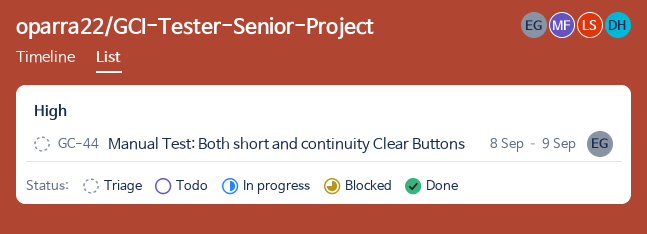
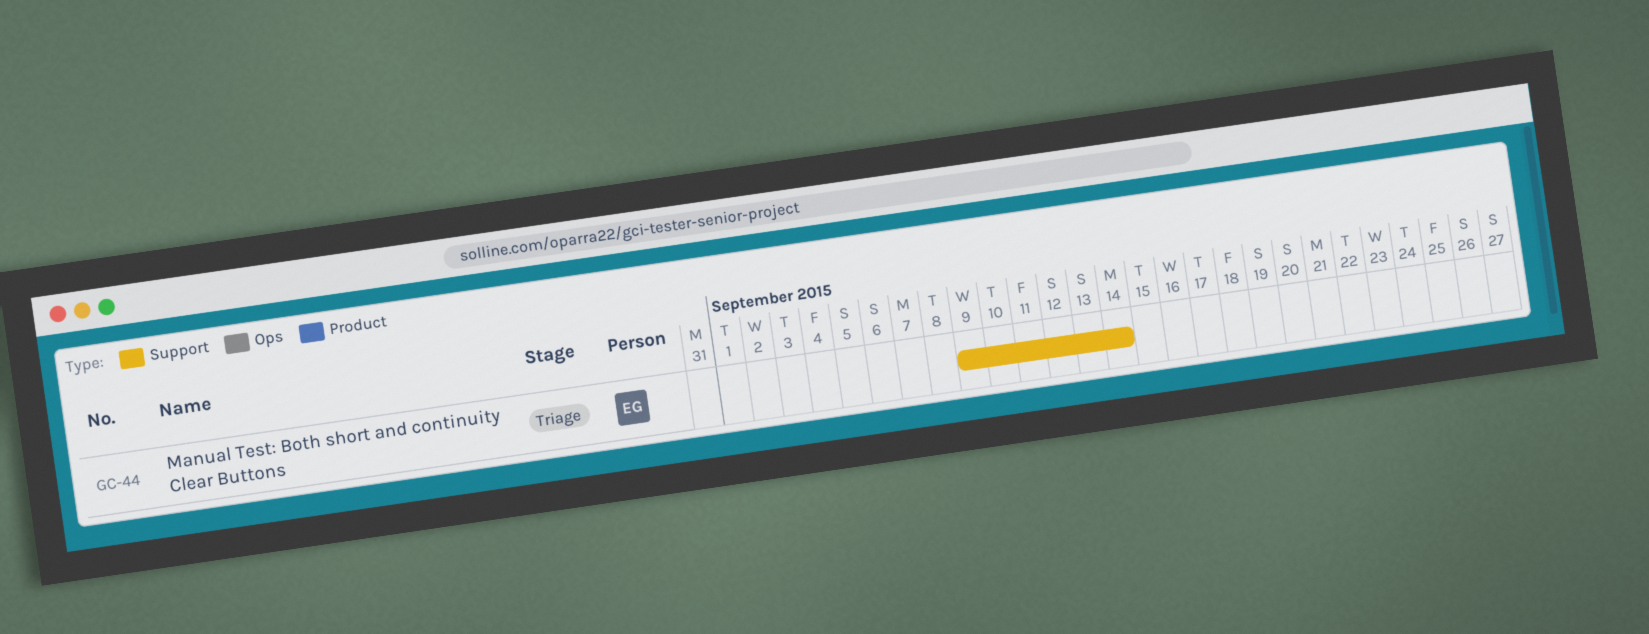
GC-44, start: Sep 8 -> Sep 9
GC-44, due: Sep 9 -> Sep 14

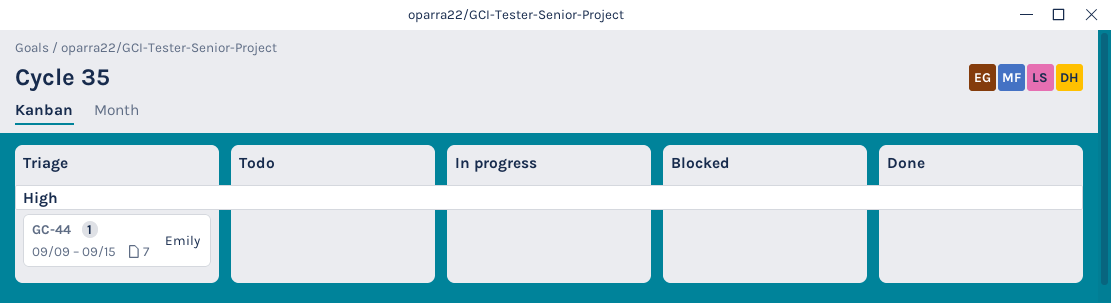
GC-44, due: Sep 14 -> Sep 15

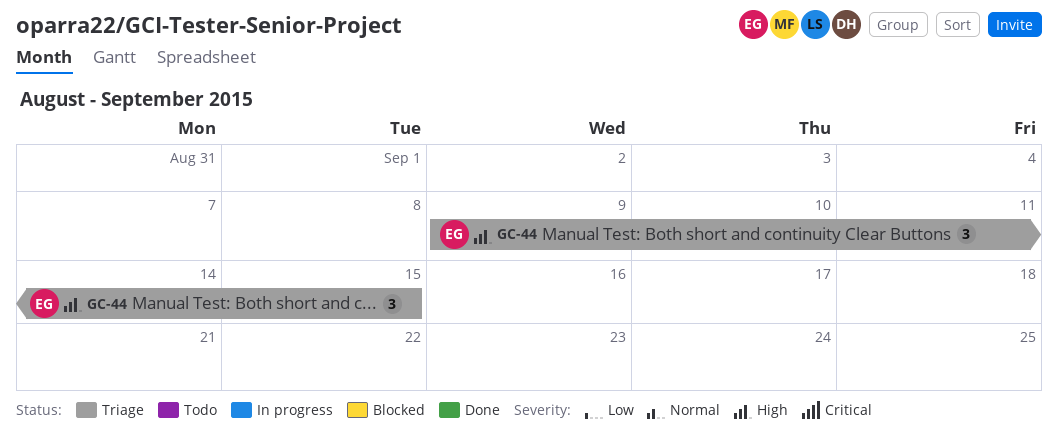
GC-44, estimate: 1 -> 3

